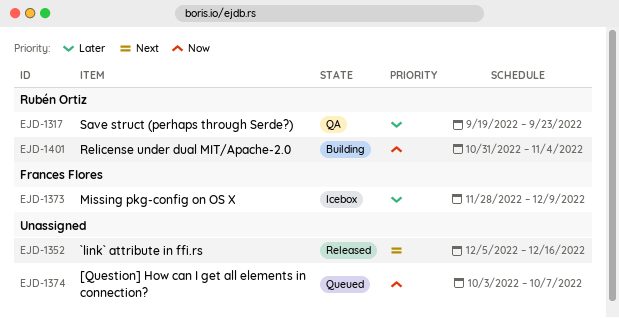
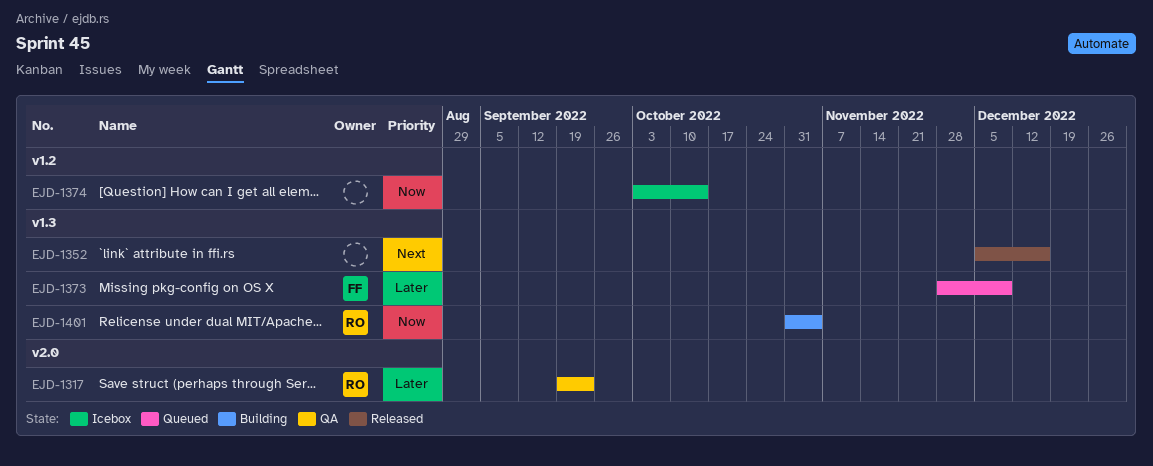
EJD-1373, status: Icebox -> Queued
EJD-1374, status: Queued -> Icebox
EJD-1374, due: Oct 7 -> Oct 14

